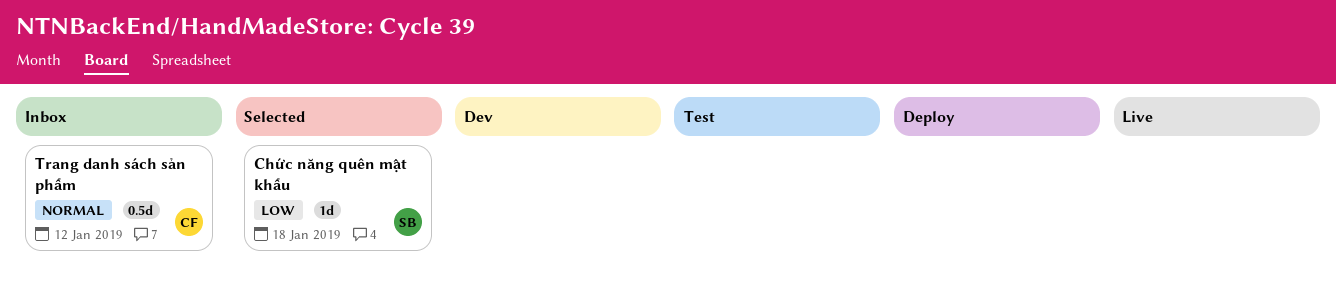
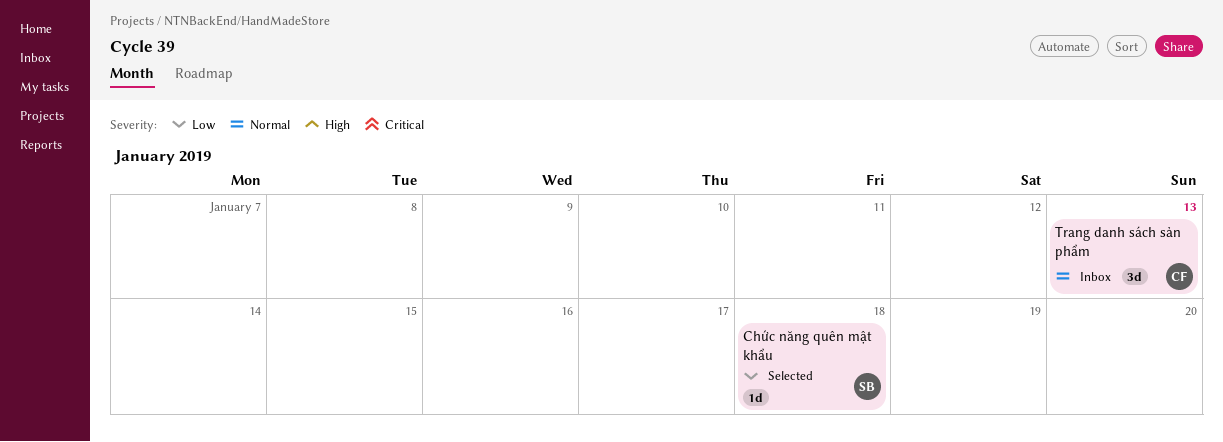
Trang danh sách sản phẩm, estimate: 0.5d -> 3d
Trang danh sách sản phẩm, due: Jan 12 -> Jan 13

